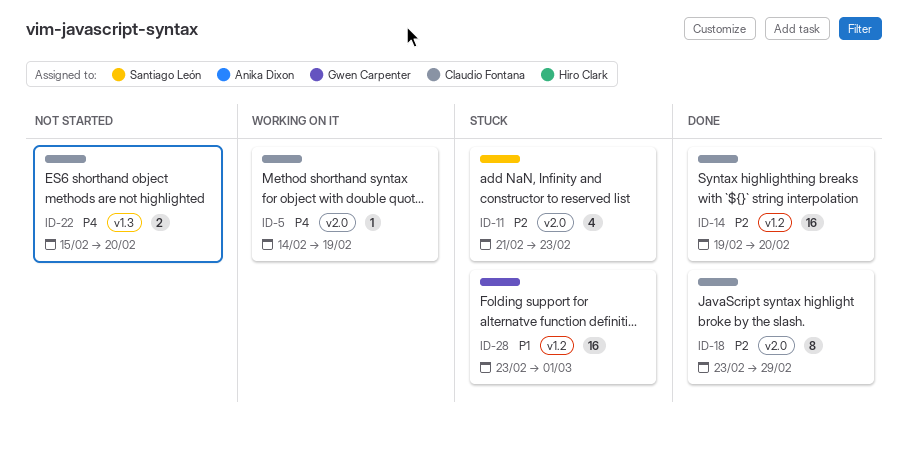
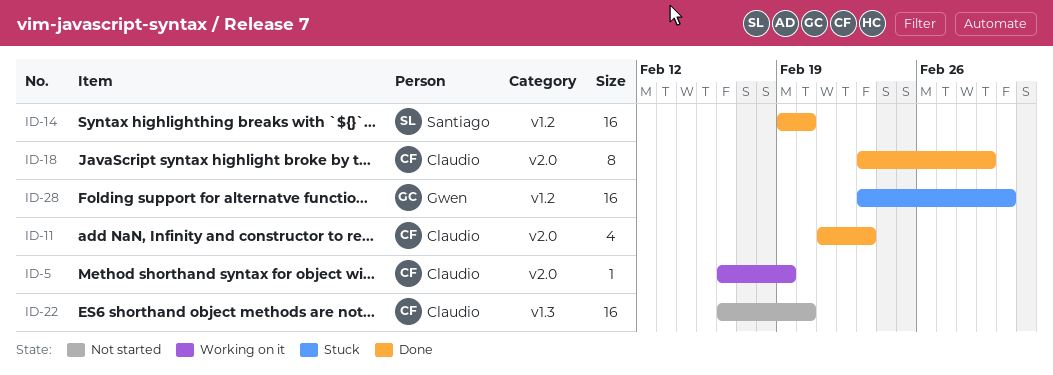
ID-5, start: Feb 14 -> Feb 16
ID-11, status: Stuck -> Done
ID-11, owner: Santiago León -> Claudio Fontana
ID-14, owner: Claudio Fontana -> Santiago León
ID-22, estimate: 2 -> 16
ID-22, start: Feb 15 -> Feb 16

